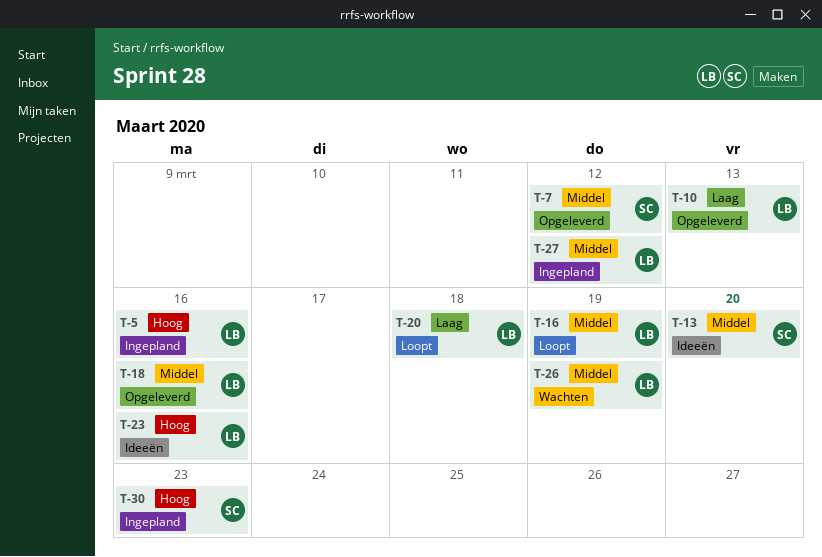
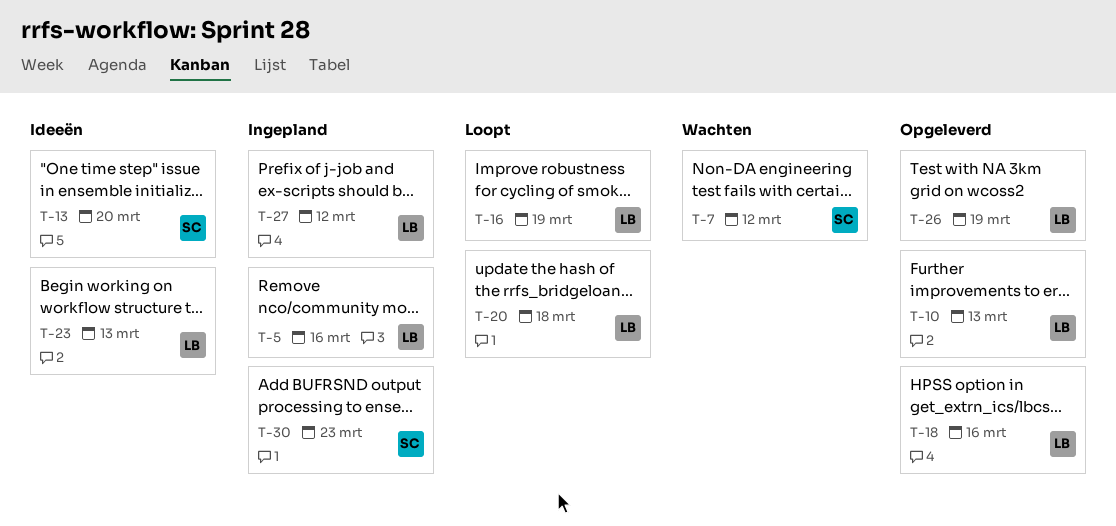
T-7, status: Opgeleverd -> Wachten
T-23, due: Mar 16 -> Mar 13
T-26, status: Wachten -> Opgeleverd

